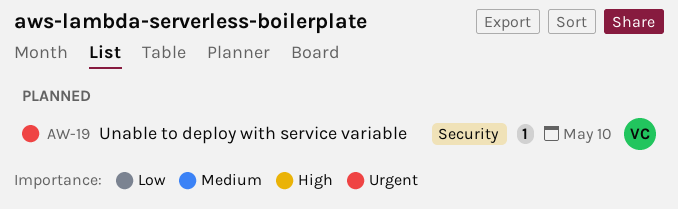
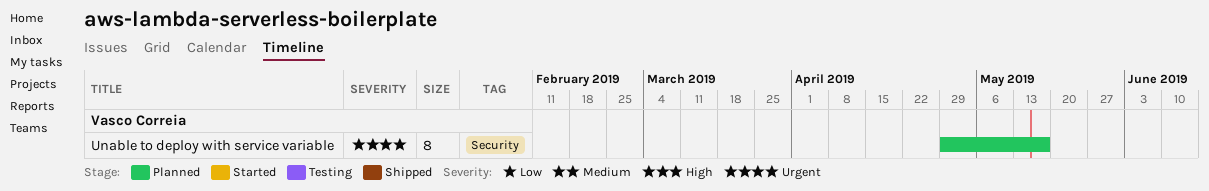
Unable to deploy with service variable, estimate: 1 -> 8
Unable to deploy with service variable, due: May 10 -> May 17

